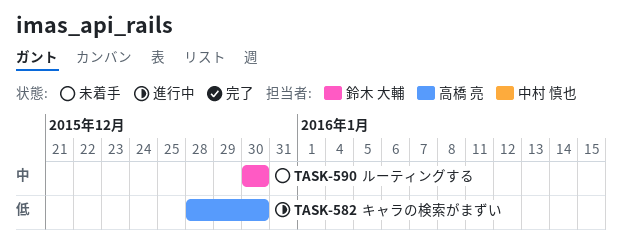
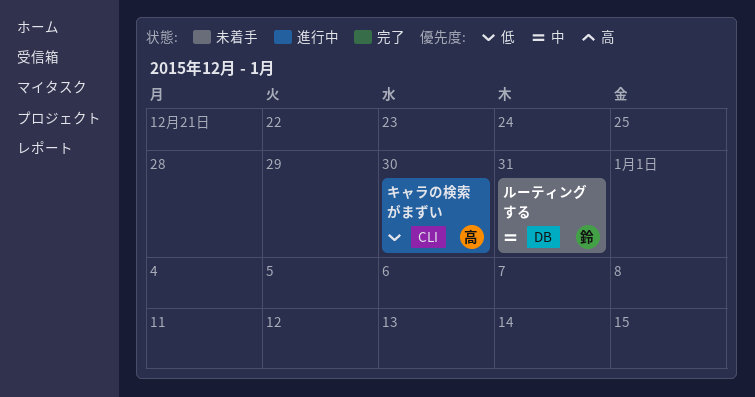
ルーティングする, due: Dec 30 -> Dec 31

